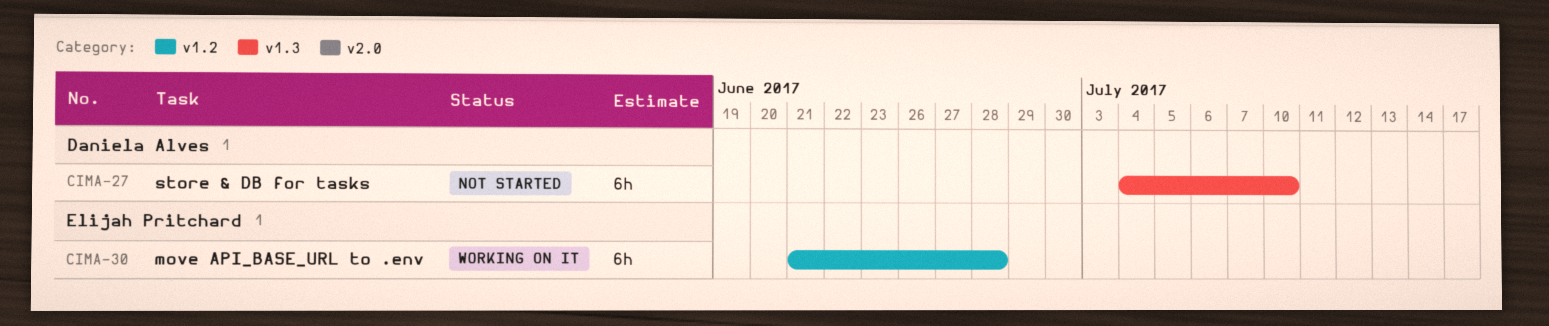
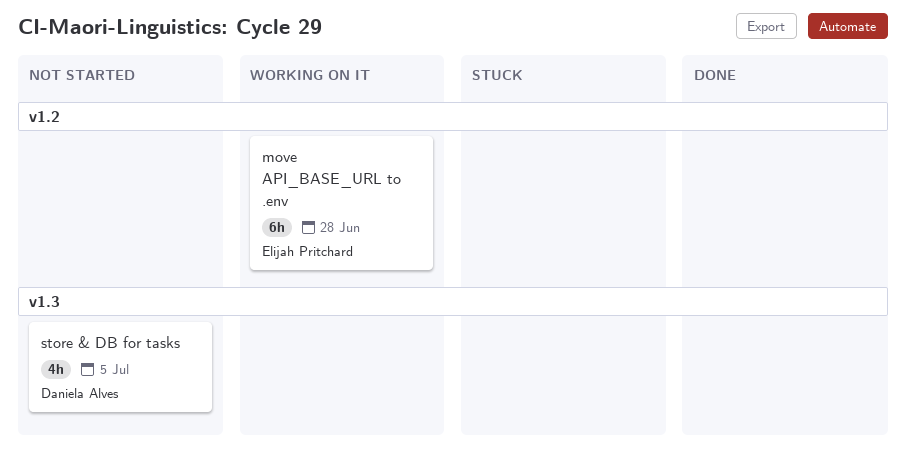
store & DB for tasks, estimate: 6h -> 4h
store & DB for tasks, due: Jul 10 -> Jul 5

